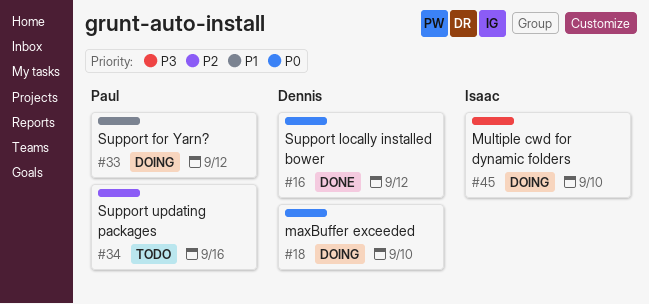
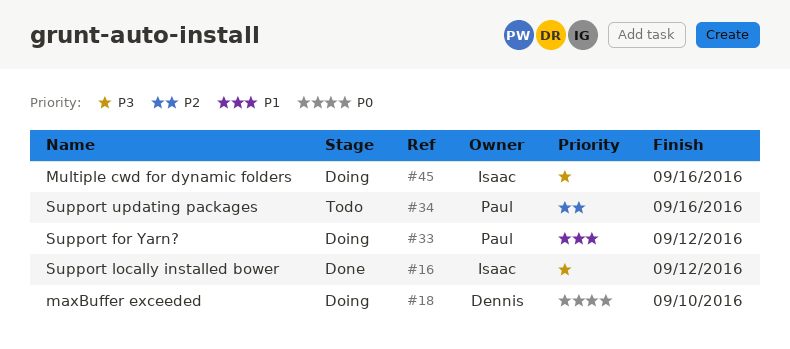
#16, owner: Dennis -> Isaac
#16, priority: P0 -> P3
#45, due: Sep 10 -> Sep 16

